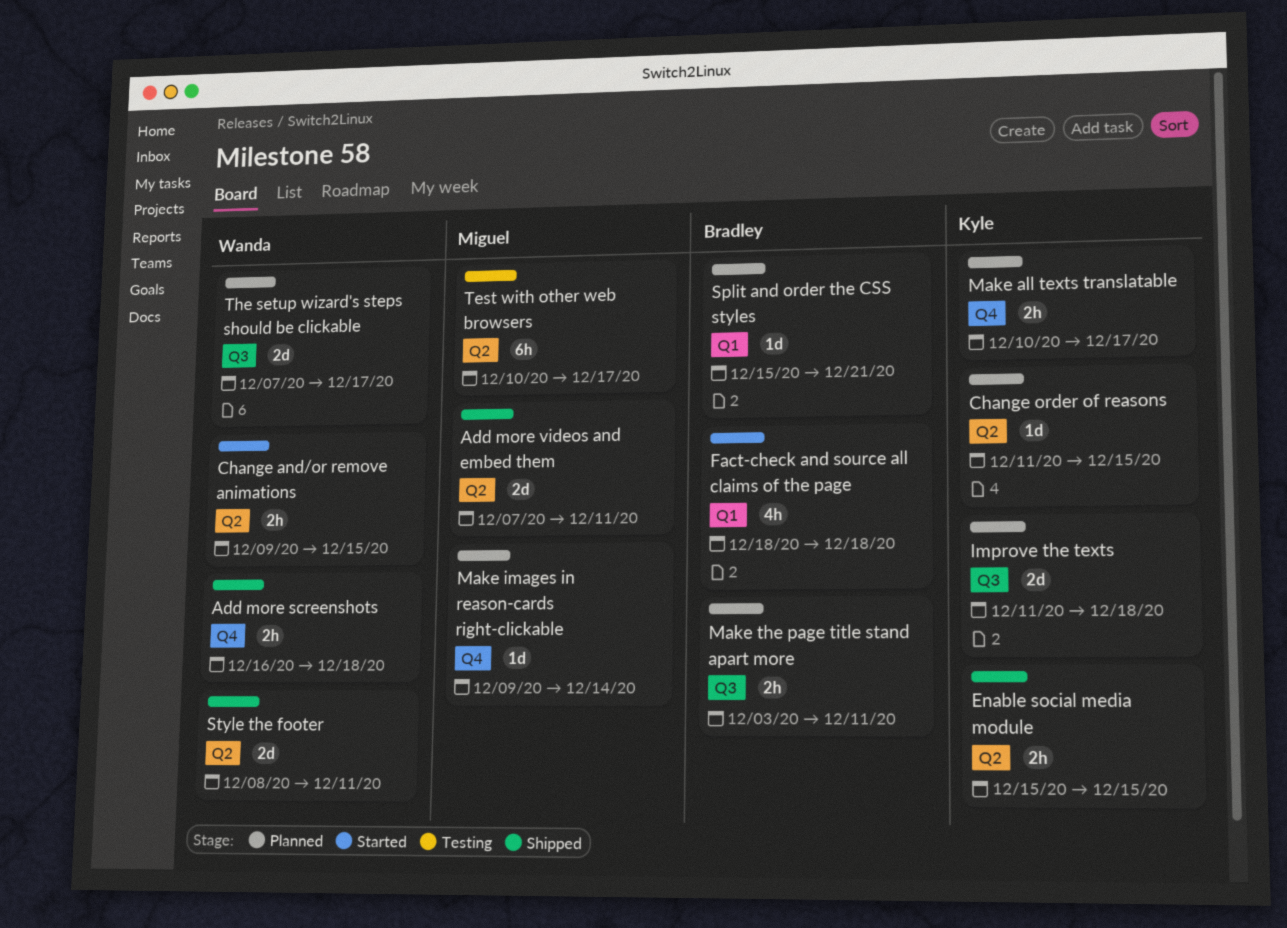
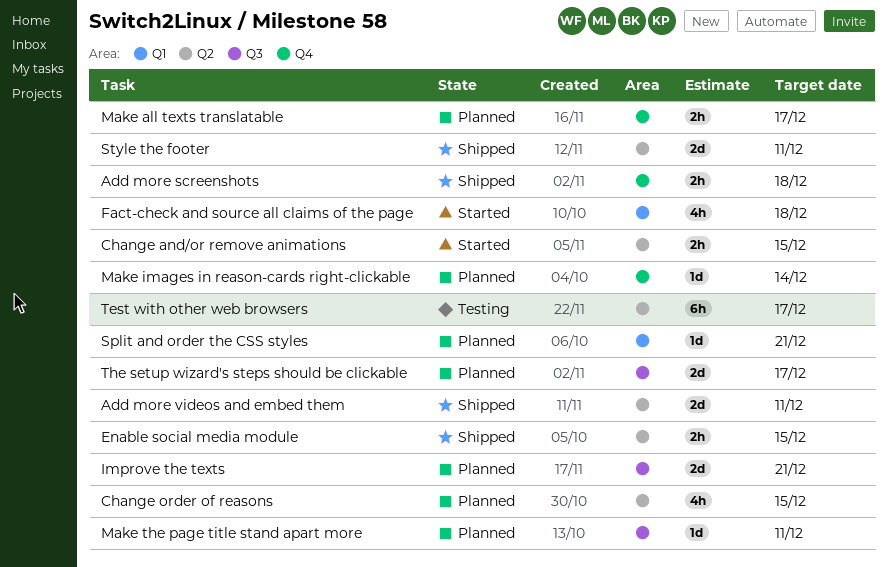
Change order of reasons, estimate: 1d -> 4h
Improve the texts, due: Dec 18 -> Dec 21
Make the page title stand apart more, estimate: 2h -> 1d

